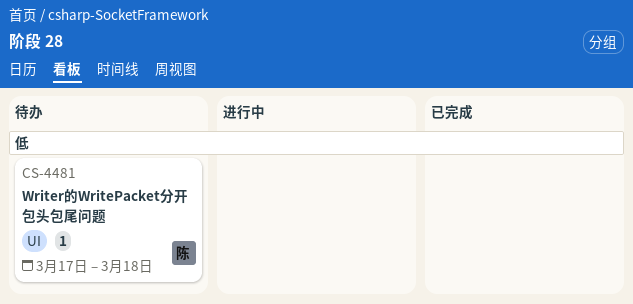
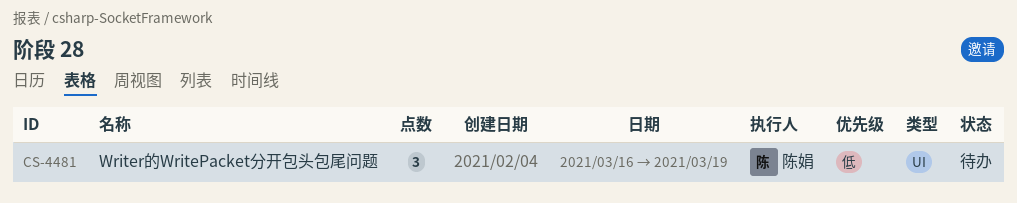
CS-4481, estimate: 1 -> 3
CS-4481, start: Mar 17 -> Mar 16
CS-4481, due: Mar 18 -> Mar 19

